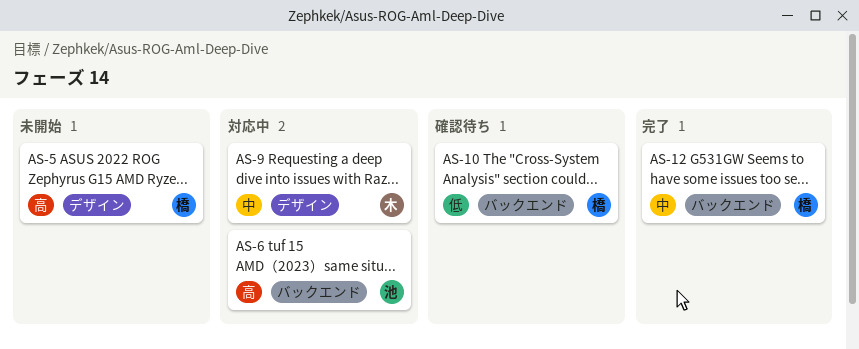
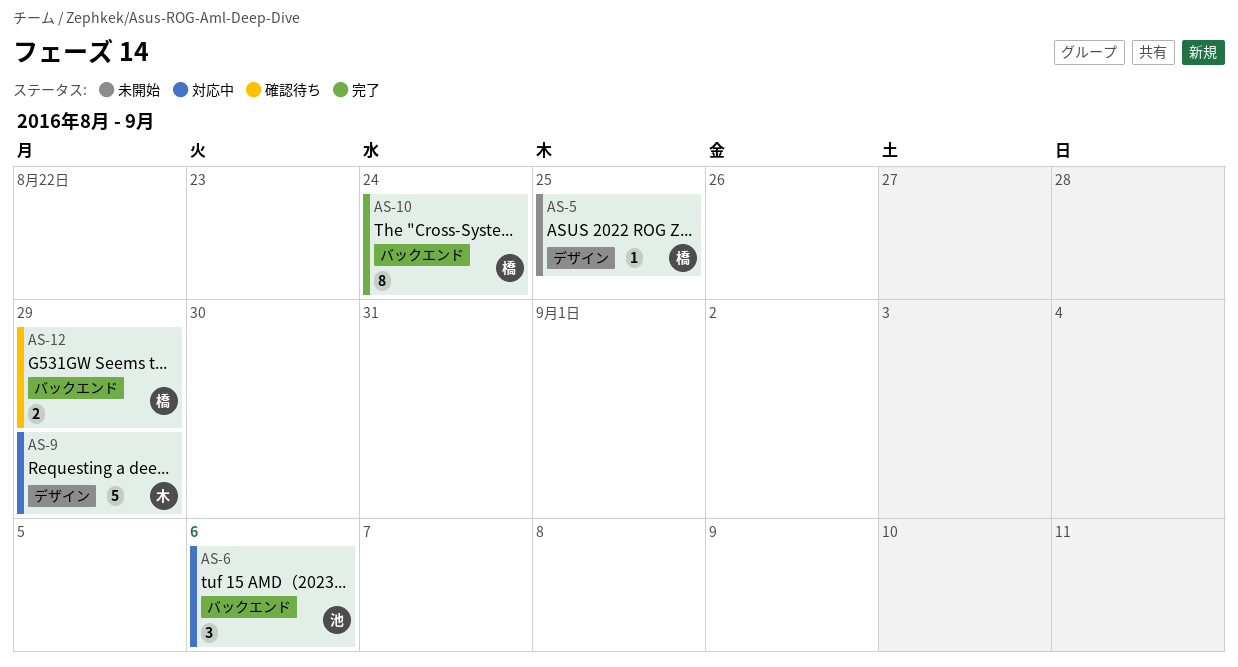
AS-10, status: 確認待ち -> 完了
AS-12, status: 完了 -> 確認待ち

